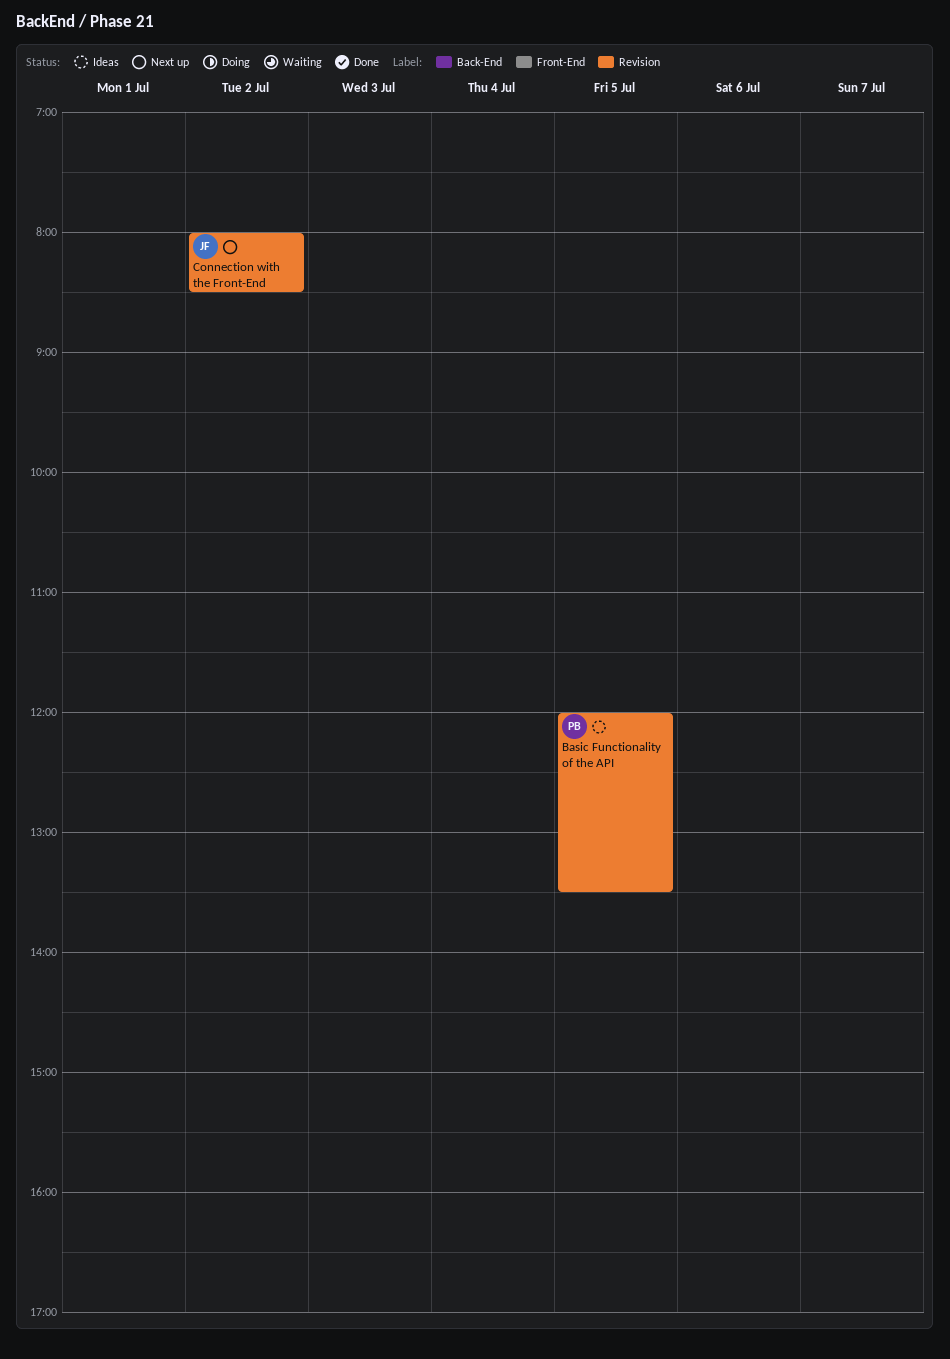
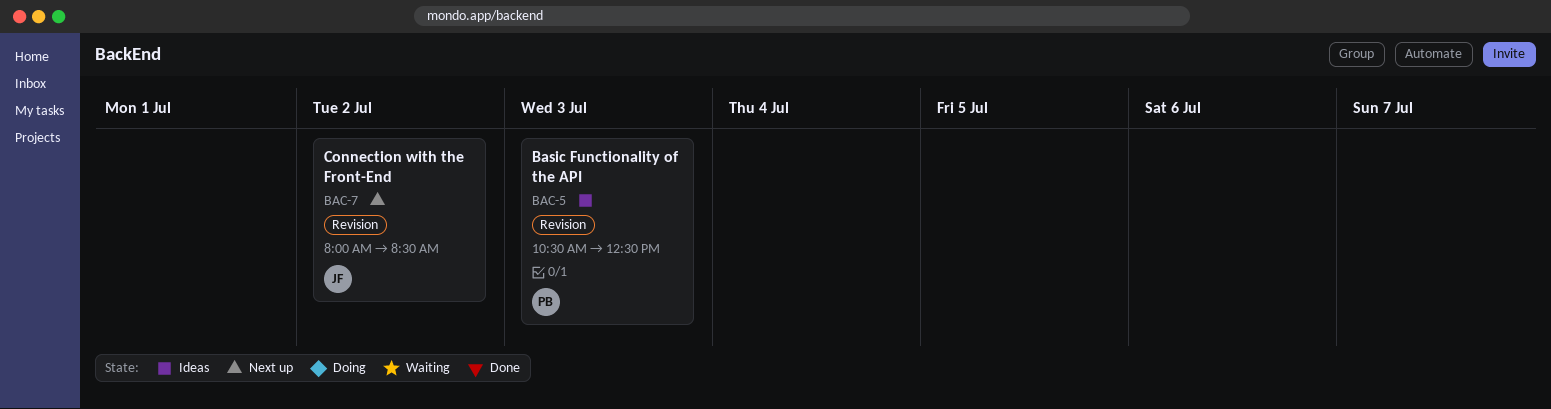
Basic Functionality of the API, day: Jul 5 -> Jul 3
Basic Functionality of the API, begins: 12:00 -> 10:30
Basic Functionality of the API, ends: 13:30 -> 12:30

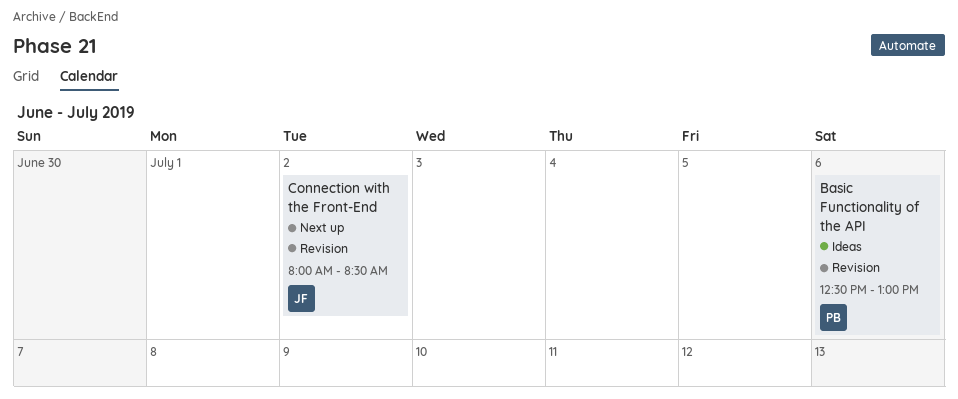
Basic Functionality of the API, day: Jul 3 -> Jul 6
Basic Functionality of the API, begins: 10:30 -> 12:30
Basic Functionality of the API, ends: 12:30 -> 13:00

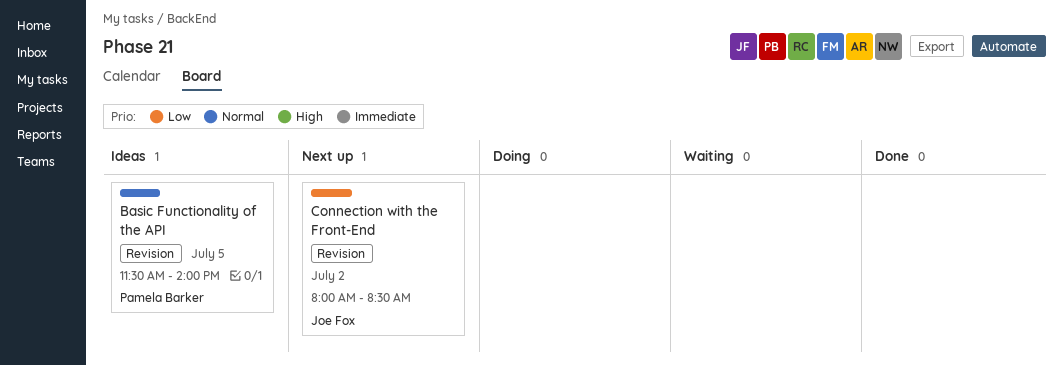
Basic Functionality of the API, day: Jul 6 -> Jul 5
Basic Functionality of the API, begins: 12:30 -> 11:30
Basic Functionality of the API, ends: 13:00 -> 14:00

